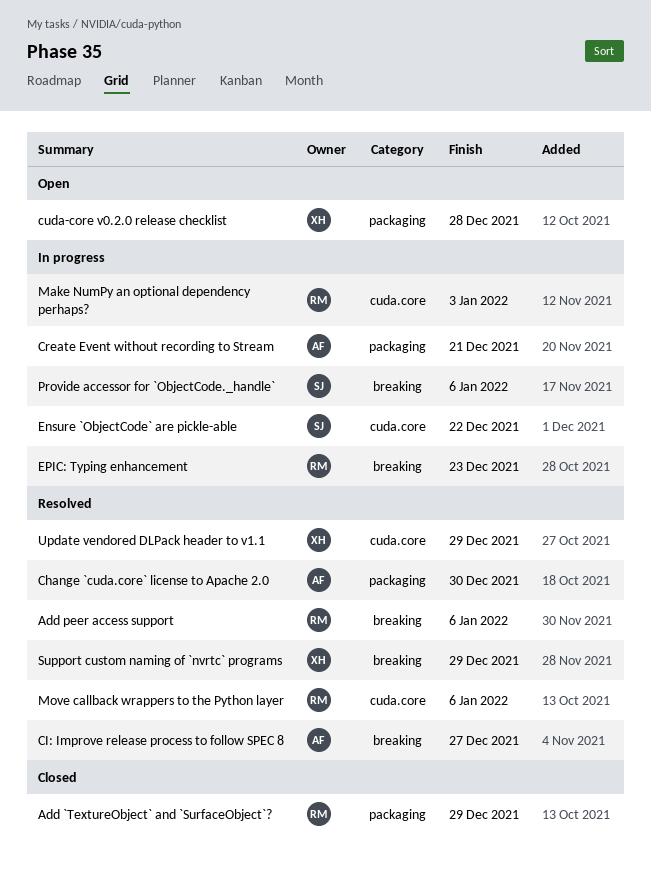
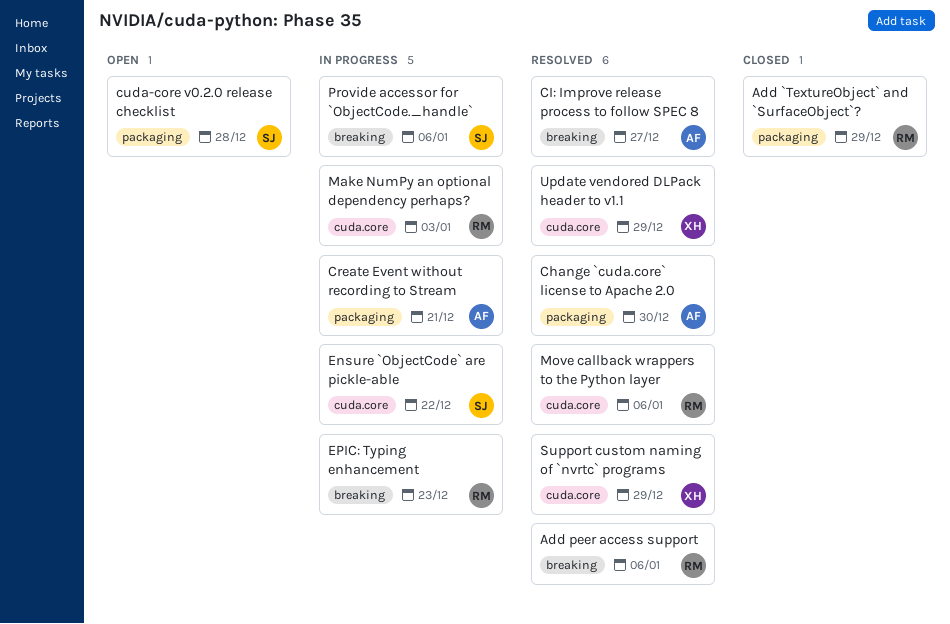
cuda-core v0.2.0 release checklist, owner: XH -> SJ
Support custom naming of `nvrtc` programs, label: breaking -> cuda.core

